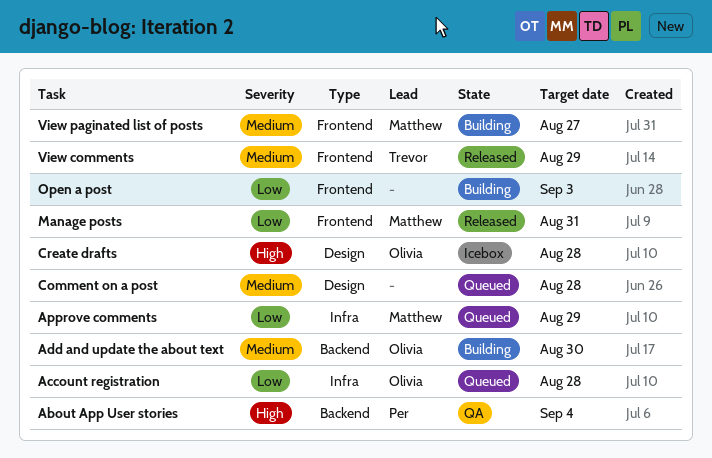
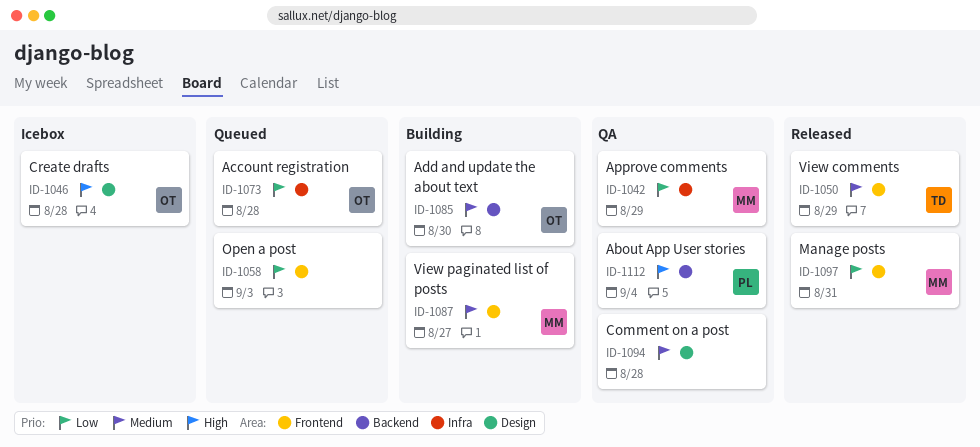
Approve comments, status: Queued -> QA
Comment on a post, status: Queued -> QA
Open a post, status: Building -> Queued

